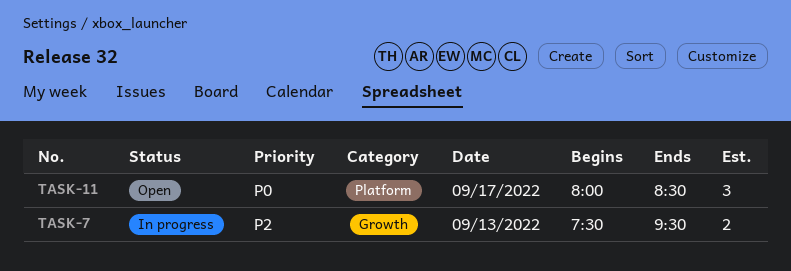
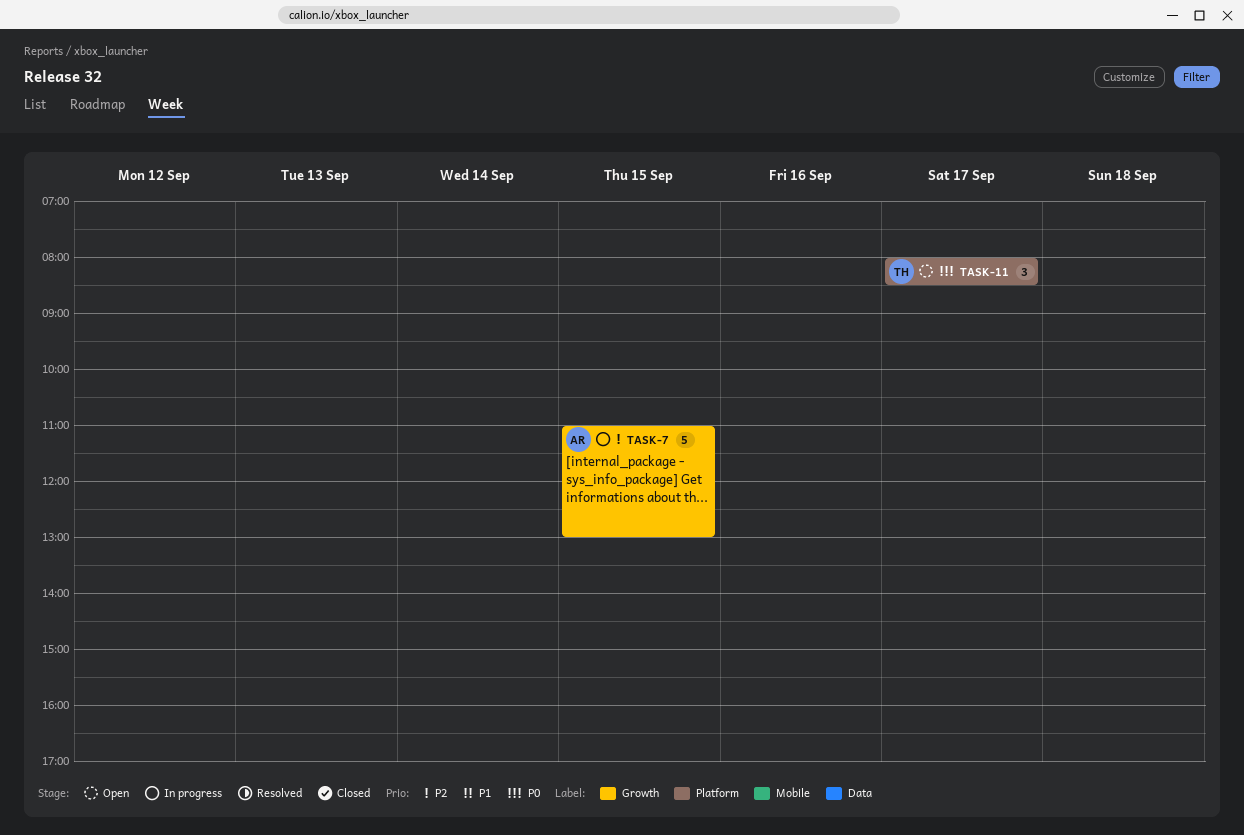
TASK-7, estimate: 2 -> 5
TASK-7, day: Sep 13 -> Sep 15
TASK-7, begins: 07:30 -> 11:00
TASK-7, ends: 09:30 -> 13:00

